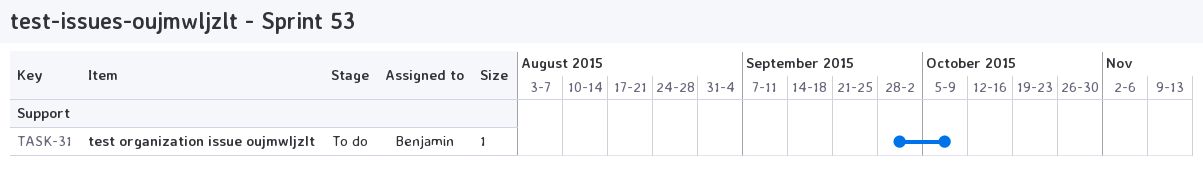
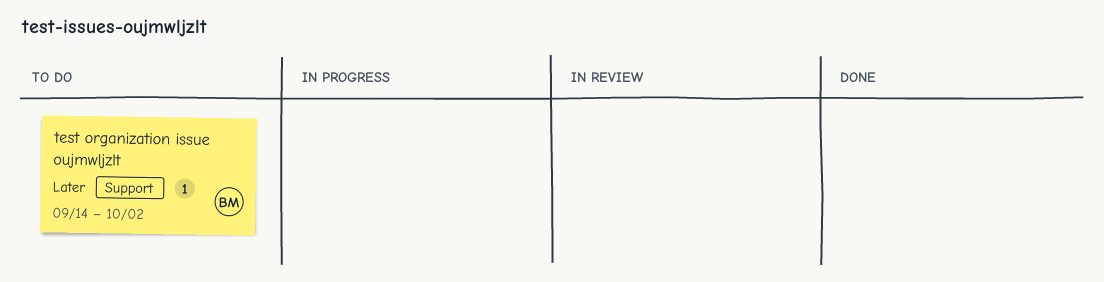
test organization issue oujmwljzlt, start: Sep 28 -> Sep 14
test organization issue oujmwljzlt, due: Oct 9 -> Oct 2

